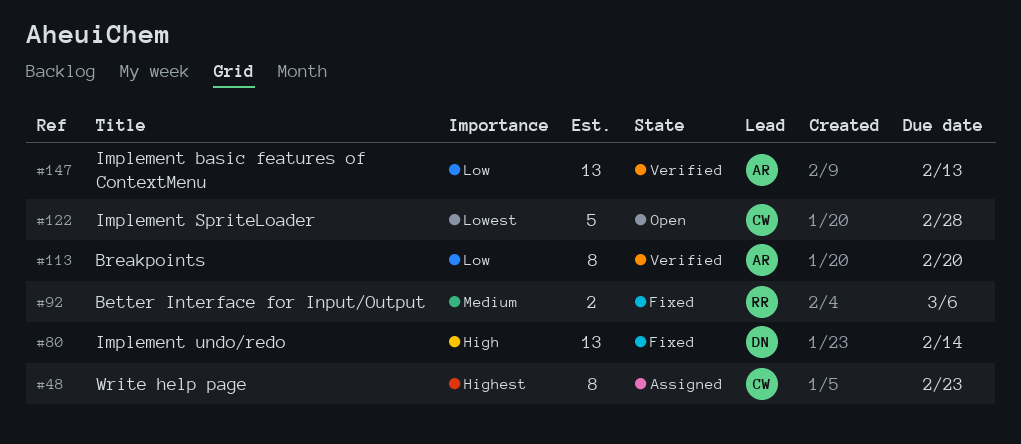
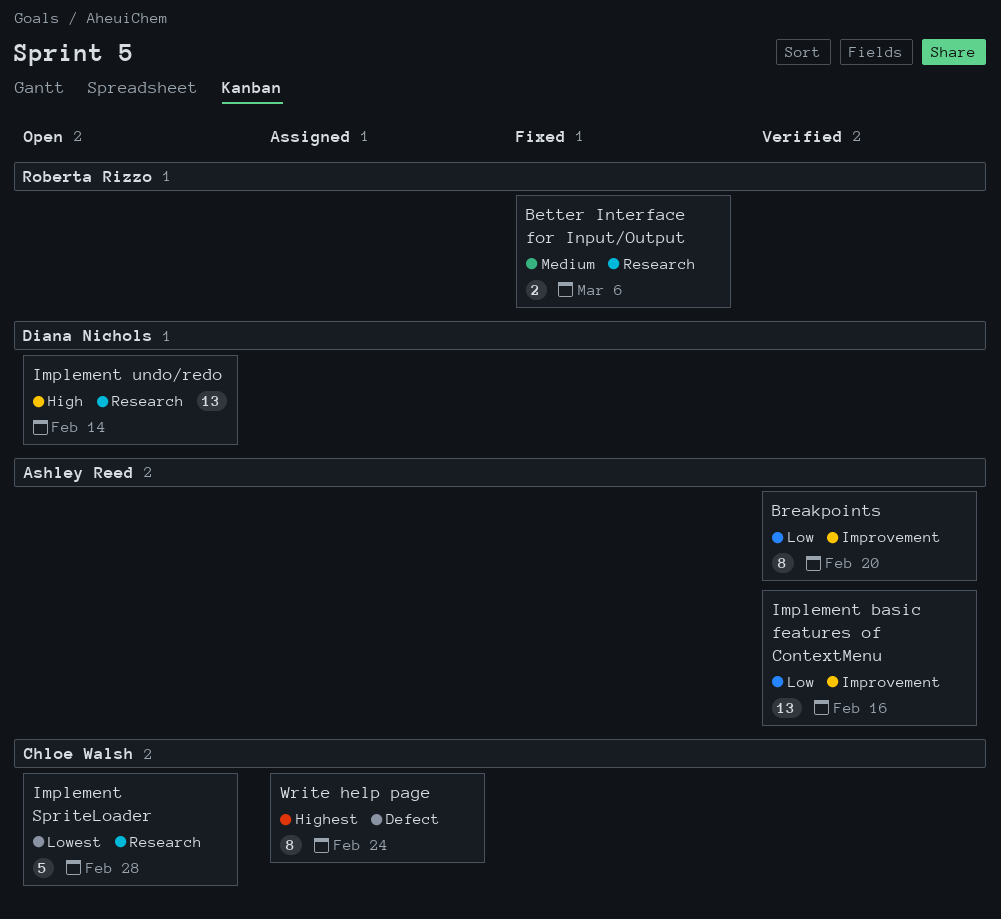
Implement basic features of ContextMenu, due: Feb 13 -> Feb 16
Implement undo/redo, status: Fixed -> Open
Write help page, due: Feb 23 -> Feb 24

